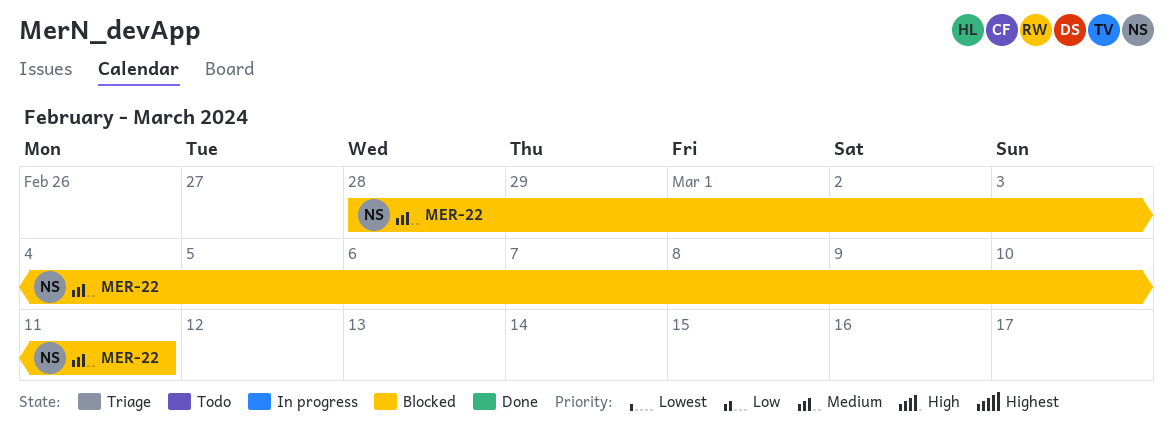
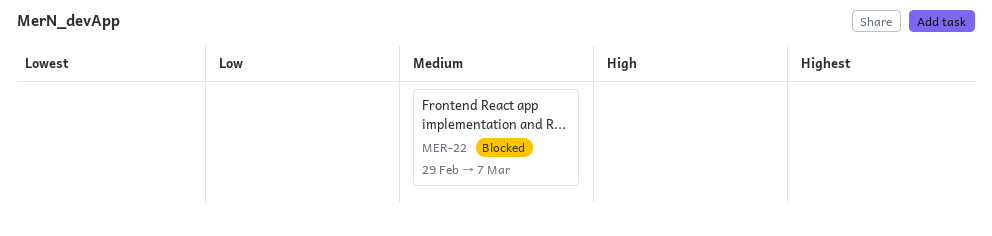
MER-22, start: Feb 28 -> Feb 29
MER-22, due: Mar 11 -> Mar 7

